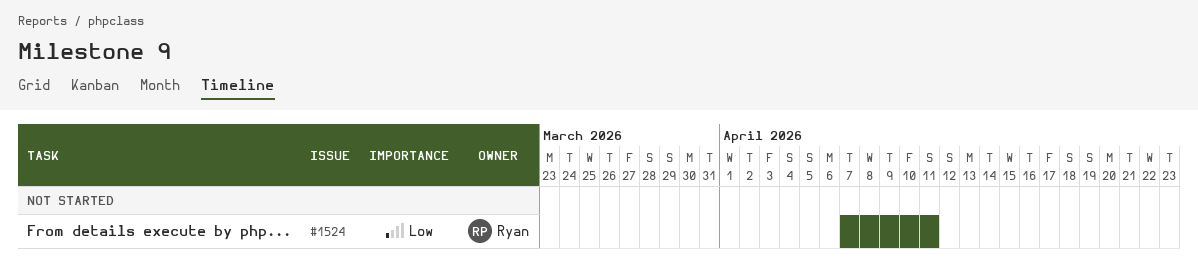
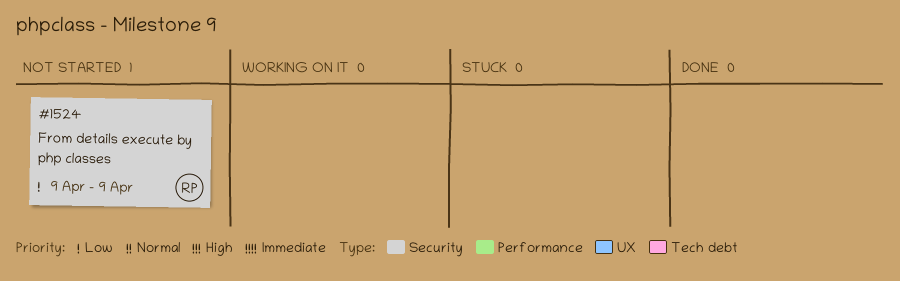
#1524, start: Apr 7 -> Apr 9
#1524, due: Apr 11 -> Apr 9

